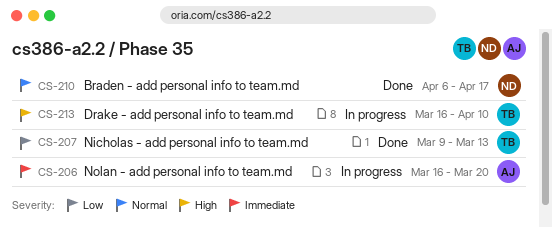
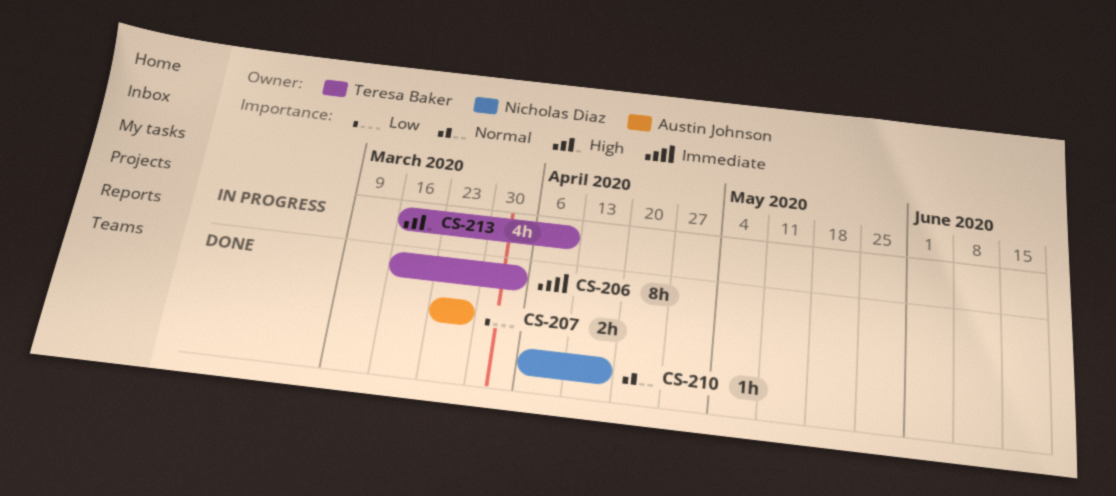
CS-206, status: In progress -> Done
CS-206, owner: Austin Johnson -> Teresa Baker
CS-206, due: Mar 20 -> Apr 3
CS-207, owner: Teresa Baker -> Austin Johnson
CS-207, start: Mar 9 -> Mar 23
CS-207, due: Mar 13 -> Mar 27

